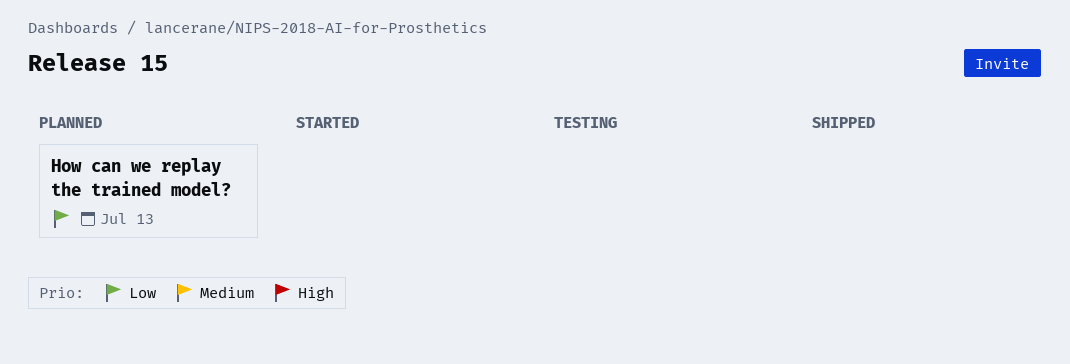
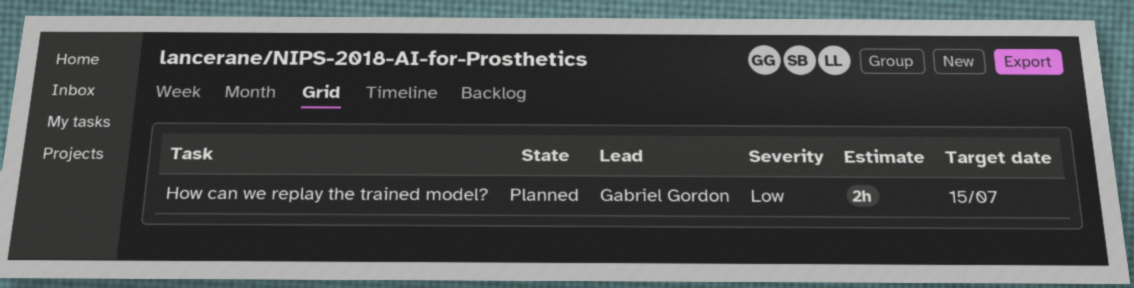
How can we replay the trained model?, due: Jul 13 -> Jul 15

